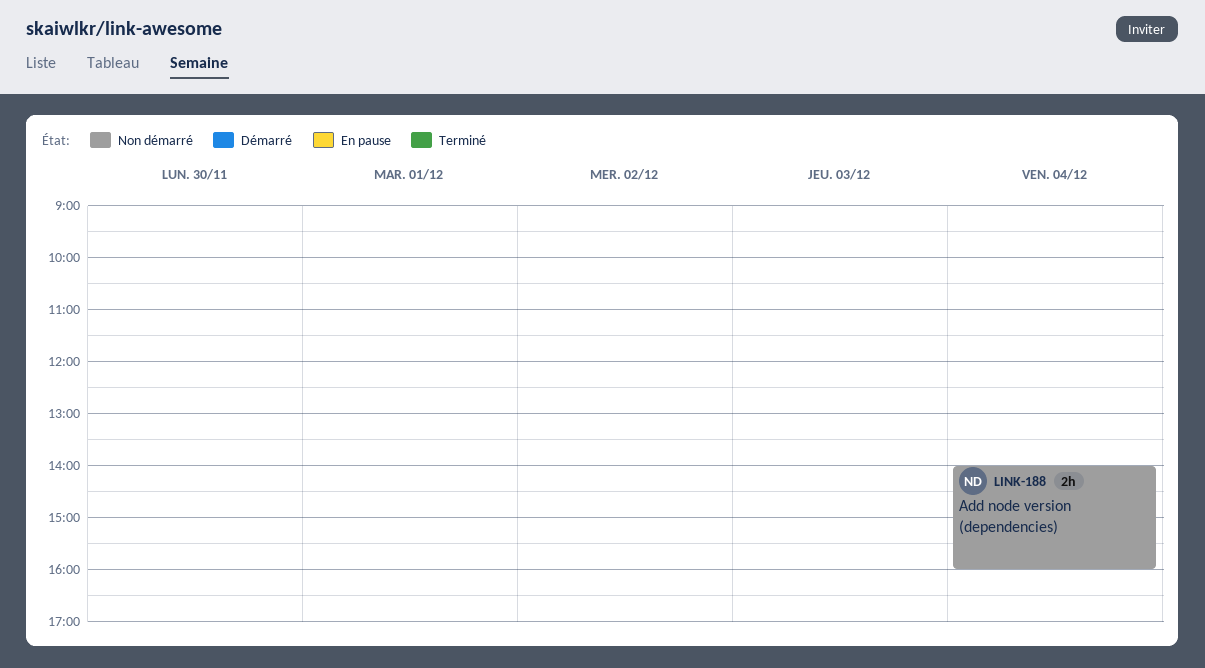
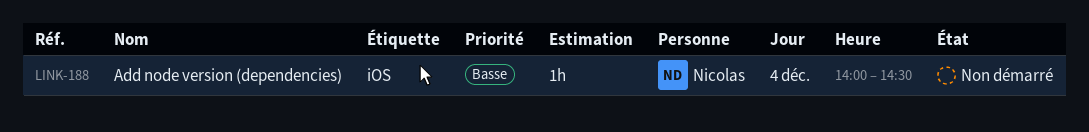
LINK-188, estimate: 2h -> 1h
LINK-188, ends: 16:00 -> 14:30

